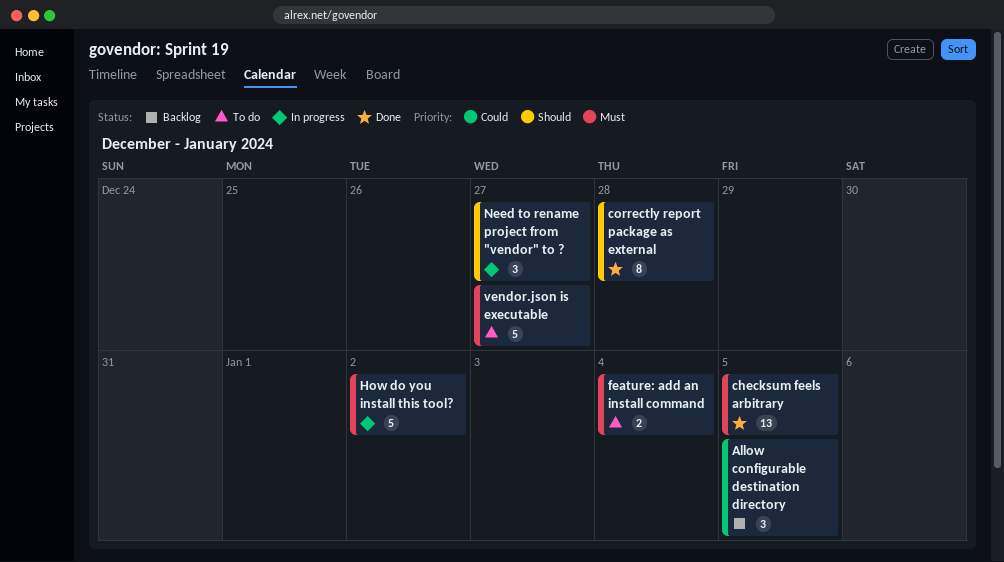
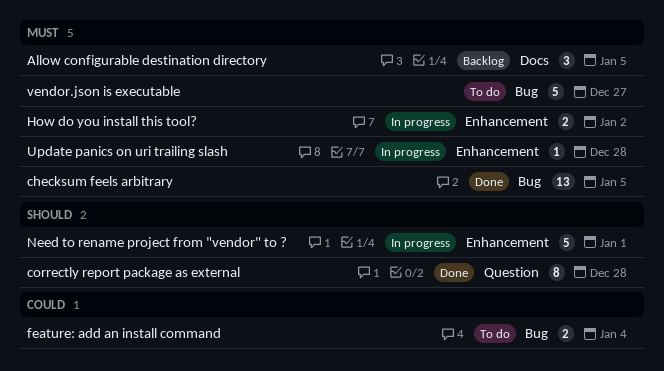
Allow configurable destination directory, priority: Could -> Must
feature: add an install command, priority: Must -> Could
How do you install this tool?, estimate: 5 -> 2
Need to rename project from "vendor" to ?, estimate: 3 -> 5
Need to rename project from "vendor" to ?, due: Dec 27 -> Jan 1
Update panics on uri trailing slash: none -> present

